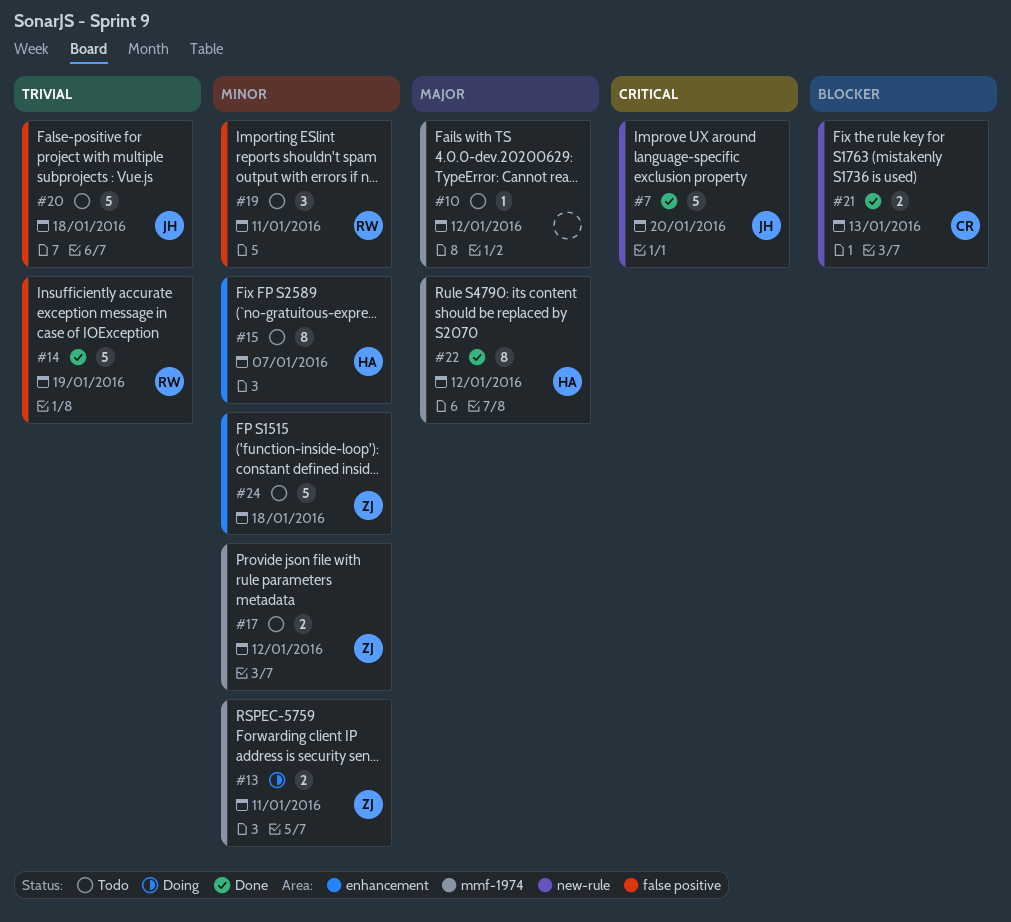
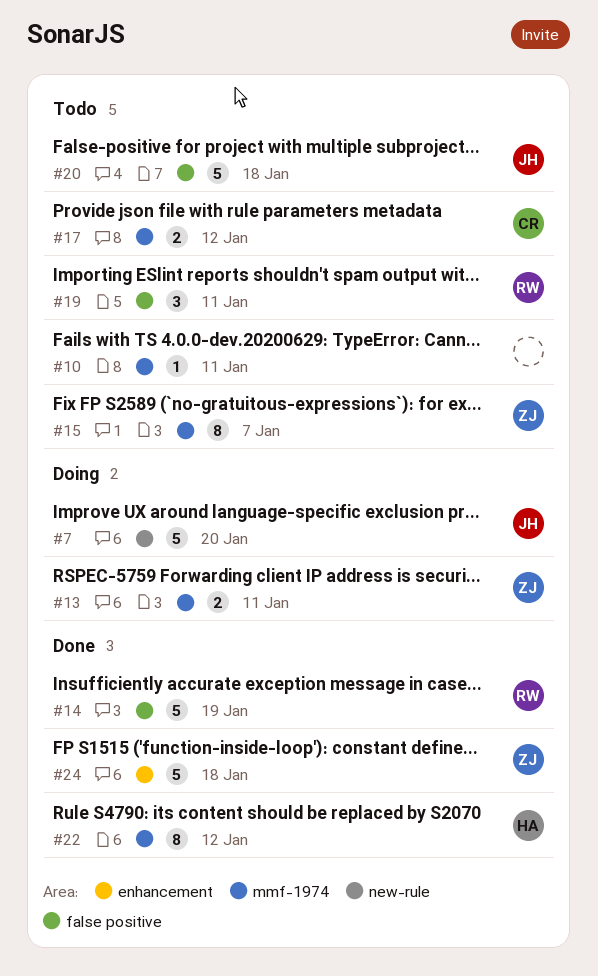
#7, status: Done -> Doing
#10, due: Jan 12 -> Jan 11
#15, owner: HA -> ZJ
#15, label: enhancement -> mmf-1974
#17, owner: ZJ -> CR
#21: present -> none
#24, status: Todo -> Done

